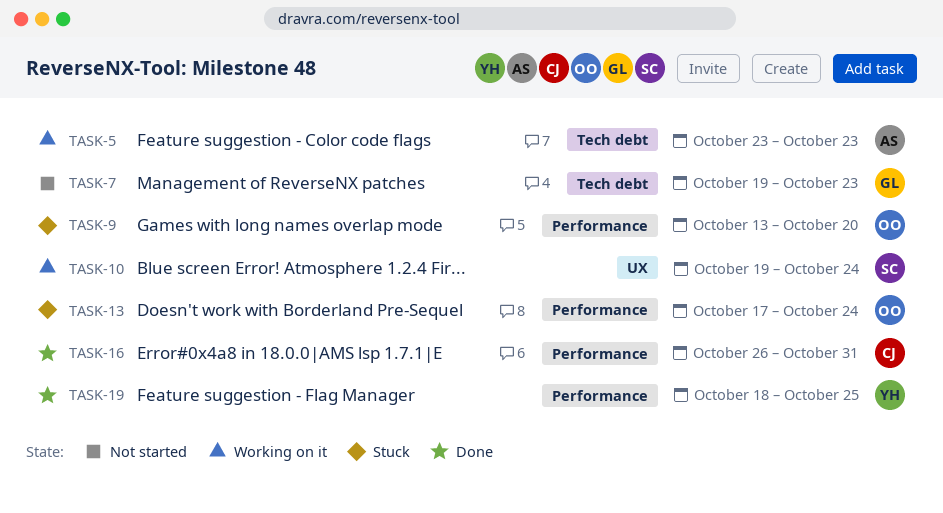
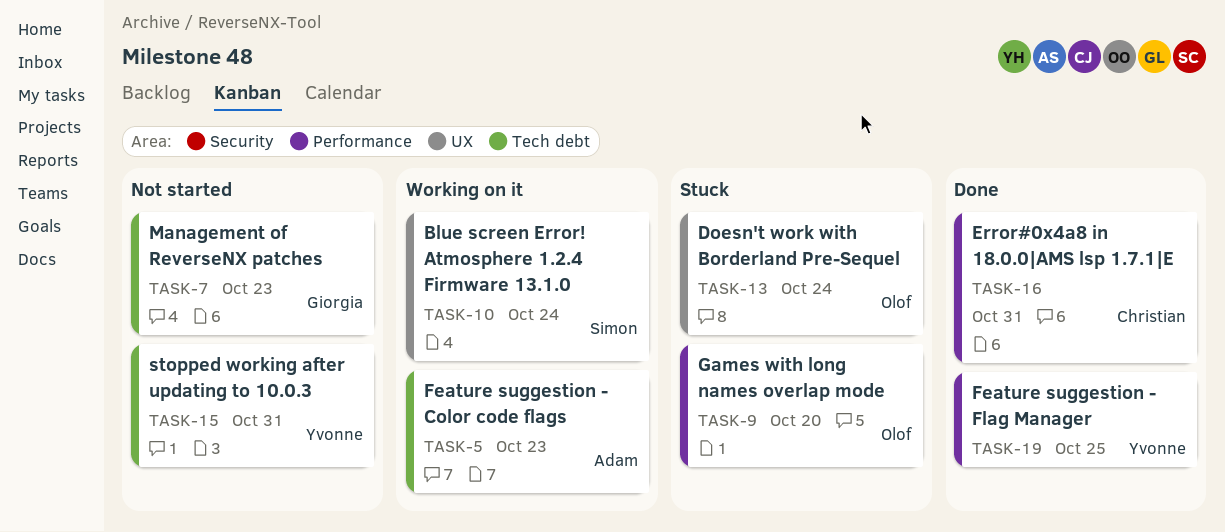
TASK-13, label: Performance -> UX
TASK-15: none -> present

